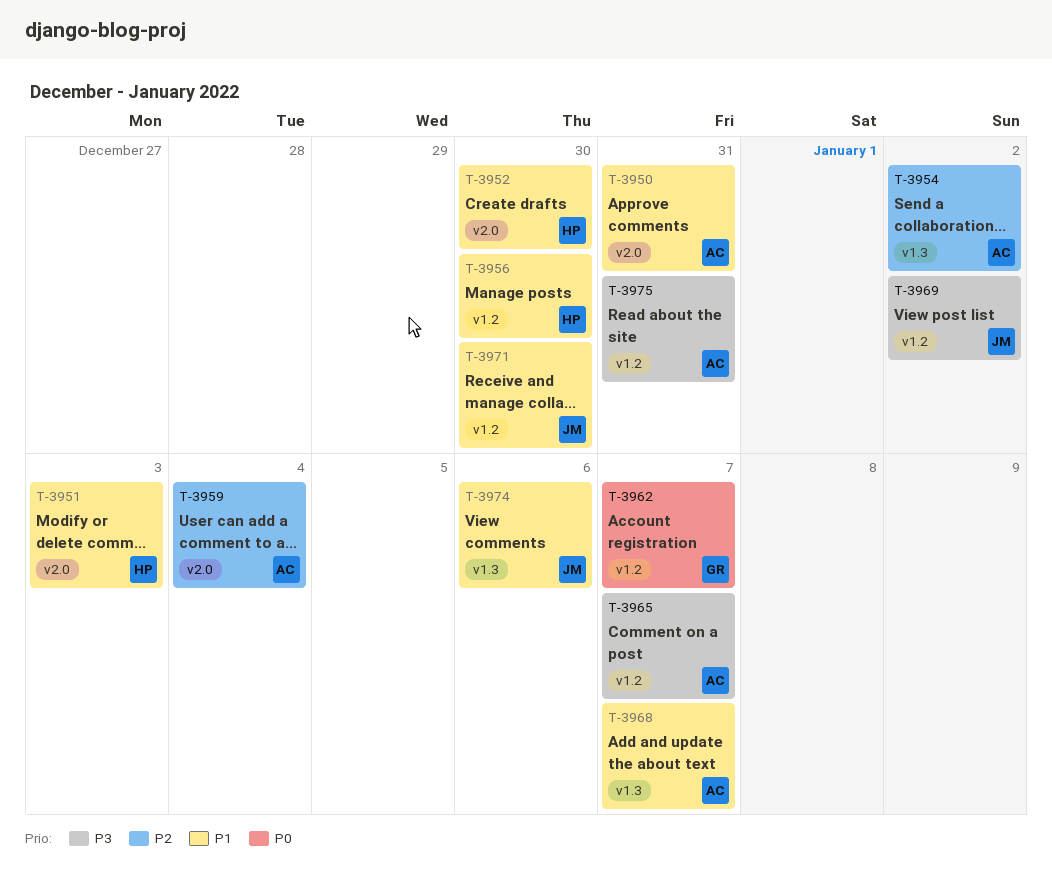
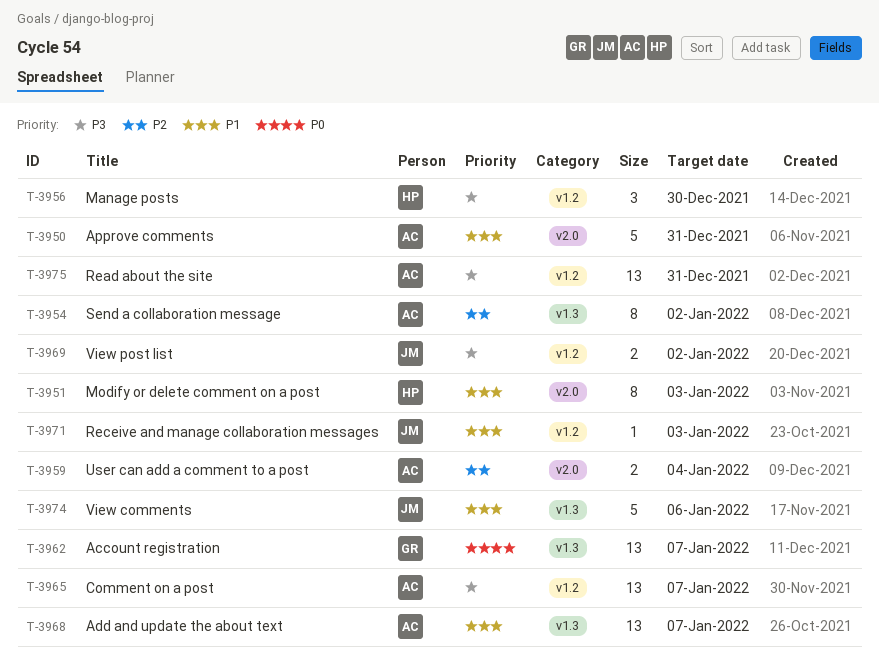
T-3952: present -> none
T-3956, priority: P1 -> P3
T-3962, label: v1.2 -> v1.3
T-3971, due: Dec 30 -> Jan 3

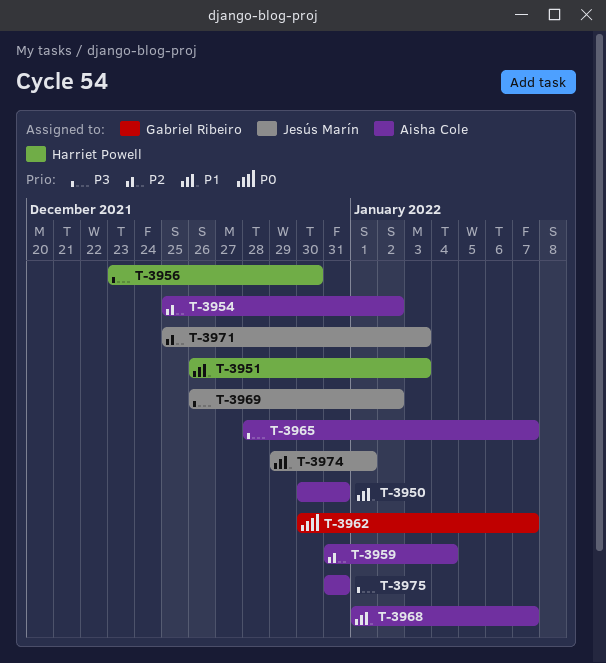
T-3971, priority: P1 -> P2
T-3974, due: Jan 6 -> Jan 1

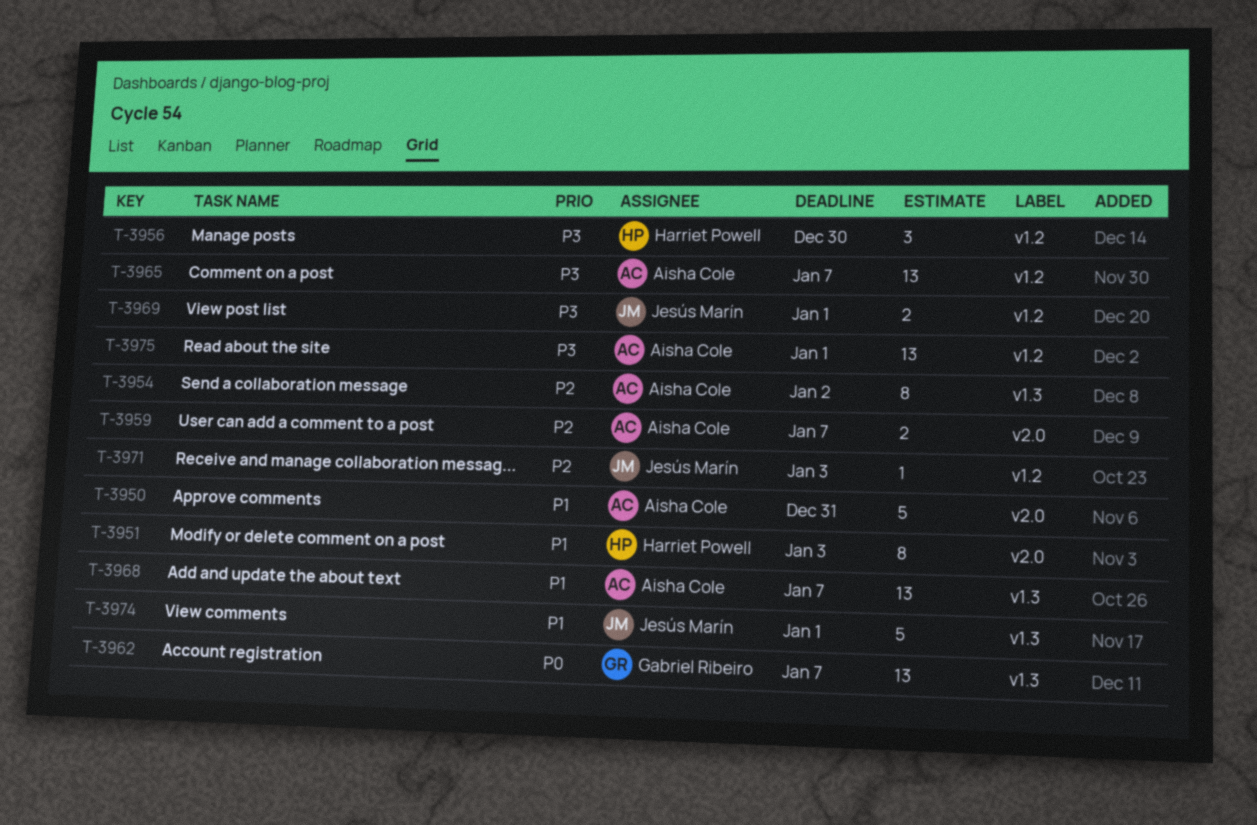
T-3959, due: Jan 4 -> Jan 7
T-3969, due: Jan 2 -> Jan 1
T-3975, due: Dec 31 -> Jan 1

